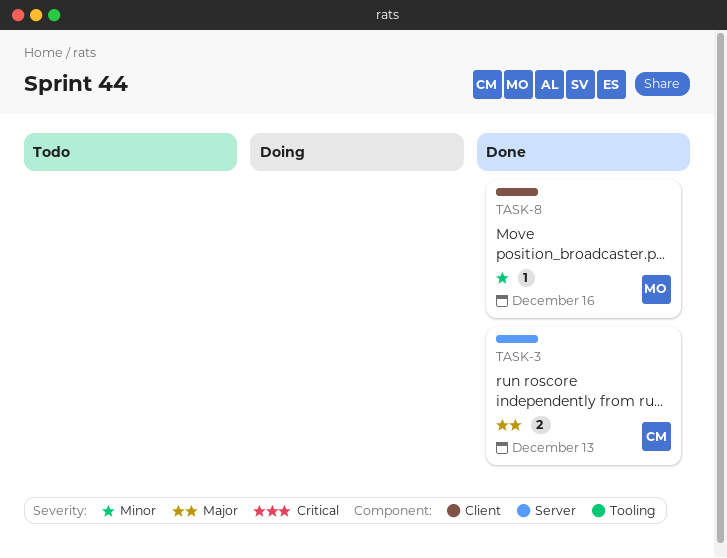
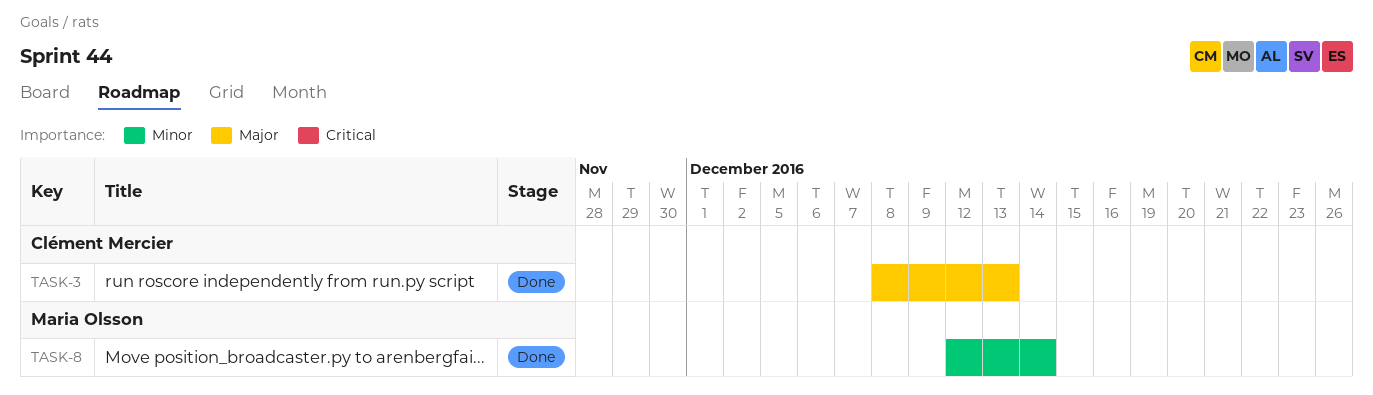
TASK-8, due: Dec 16 -> Dec 14

